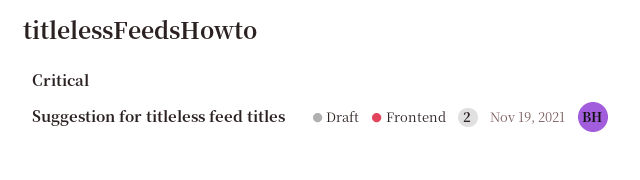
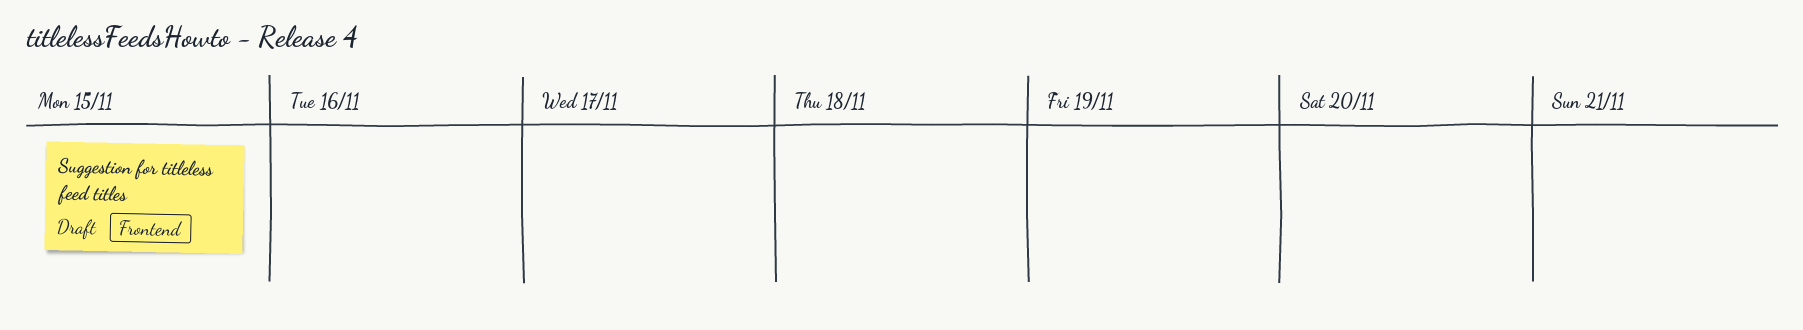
Suggestion for titleless feed titles, due: Nov 19 -> Nov 15

